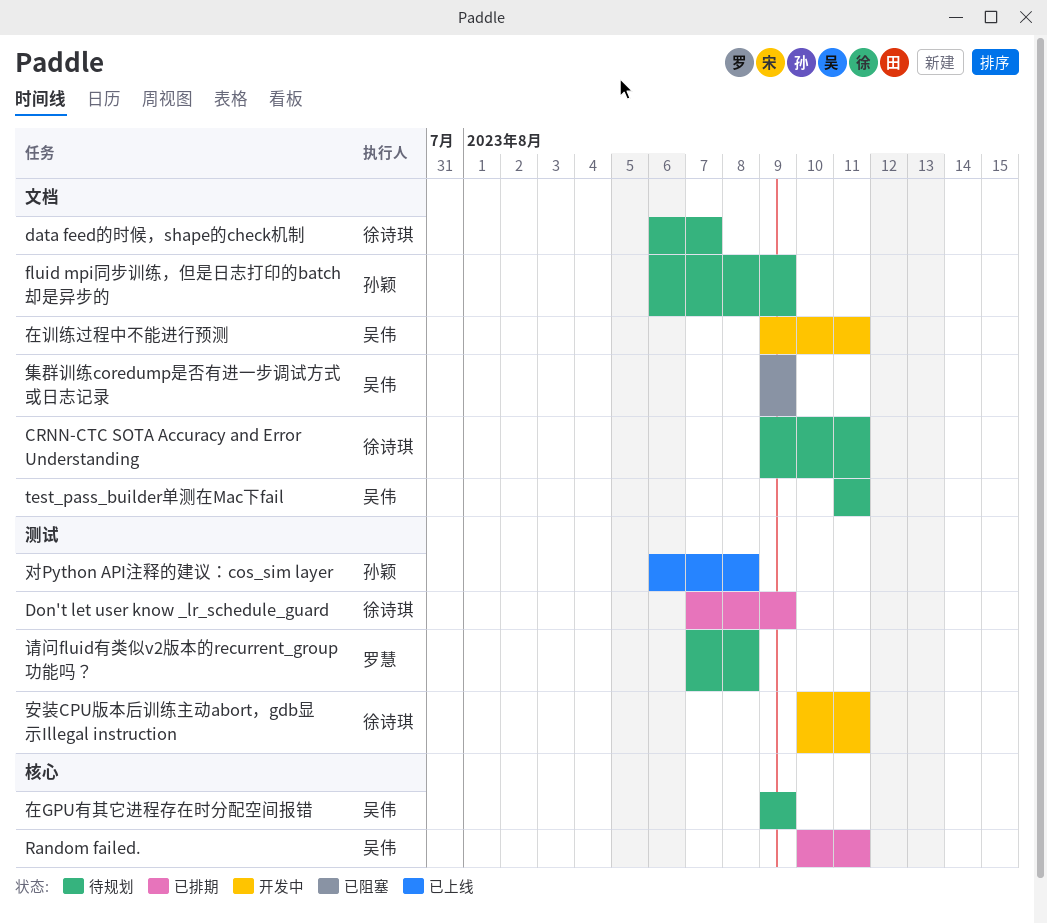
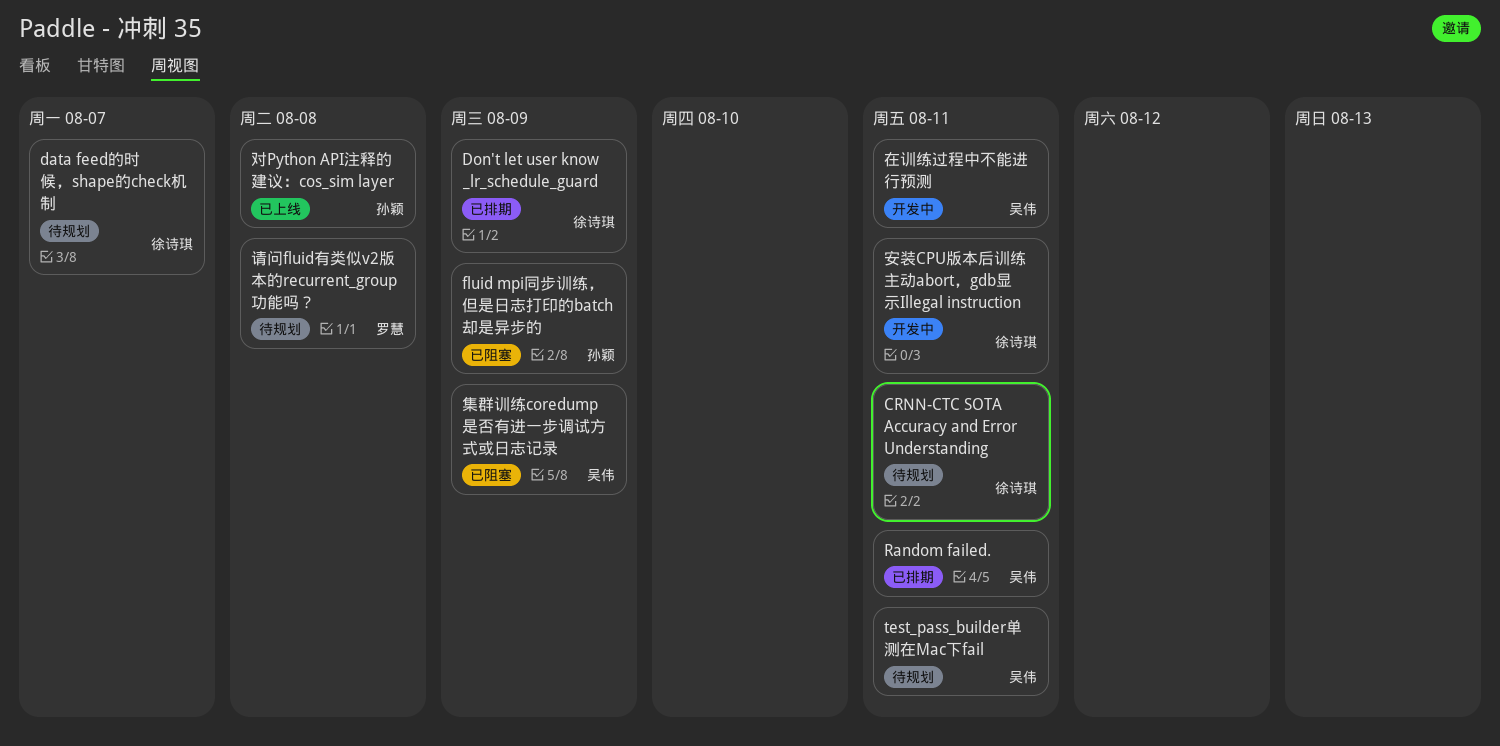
fluid mpi同步训练，但是日志打印的batch却是异步的, status: 待规划 -> 已阻塞
在GPU有其它进程存在时分配空间报错: present -> none

